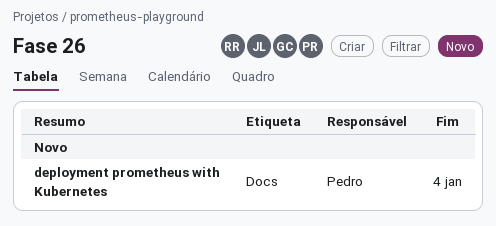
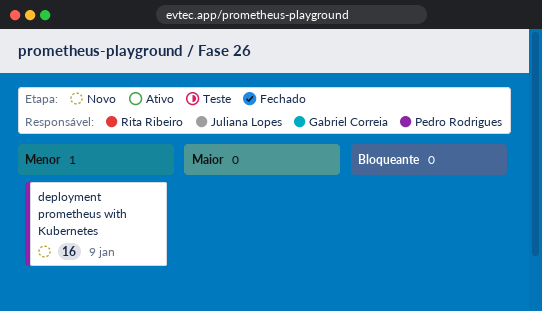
deployment prometheus with Kubernetes, due: Jan 4 -> Jan 9

